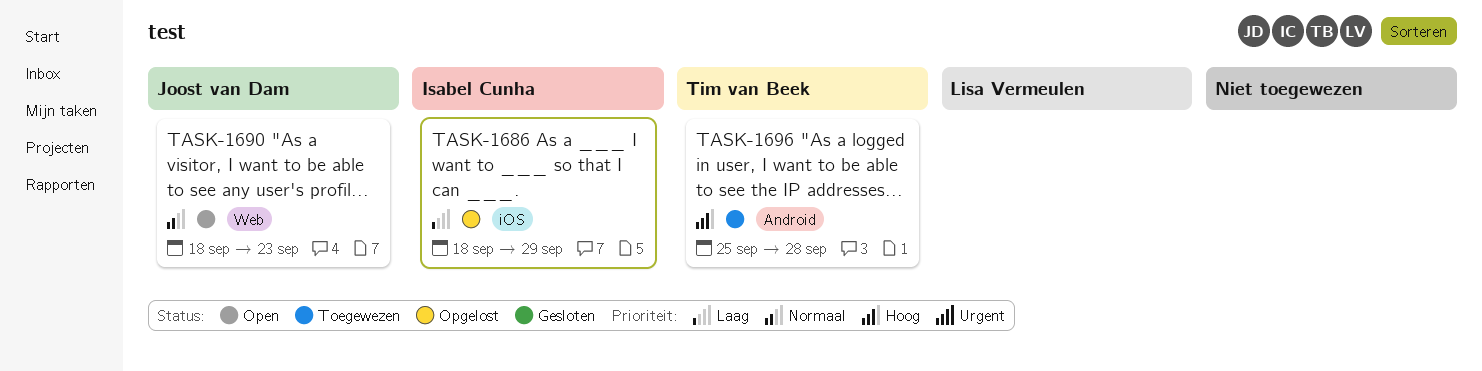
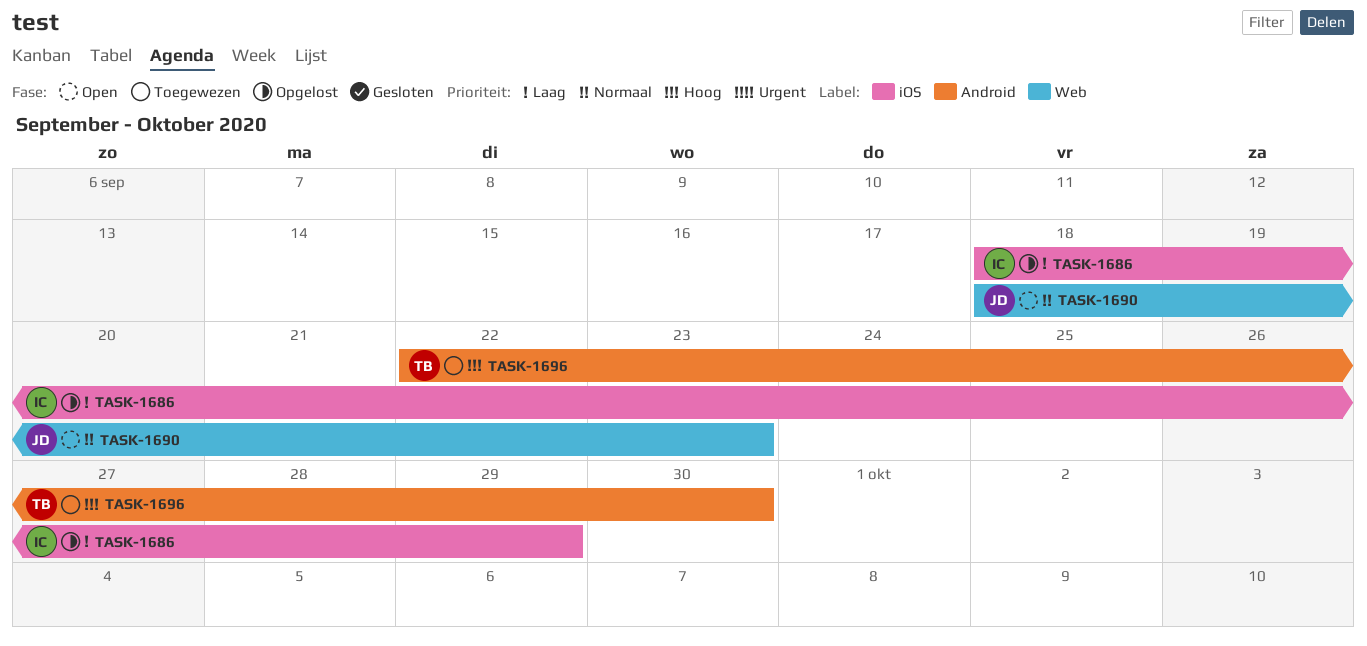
TASK-1696, start: Sep 25 -> Sep 22
TASK-1696, due: Sep 28 -> Sep 30

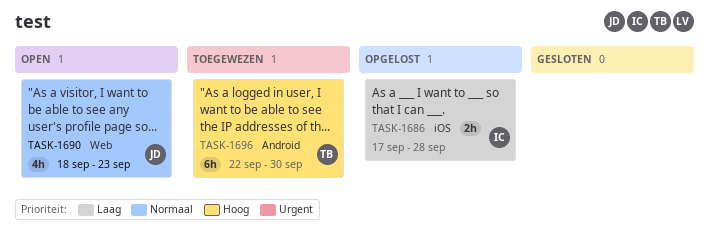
TASK-1686, start: Sep 18 -> Sep 17
TASK-1686, due: Sep 29 -> Sep 28

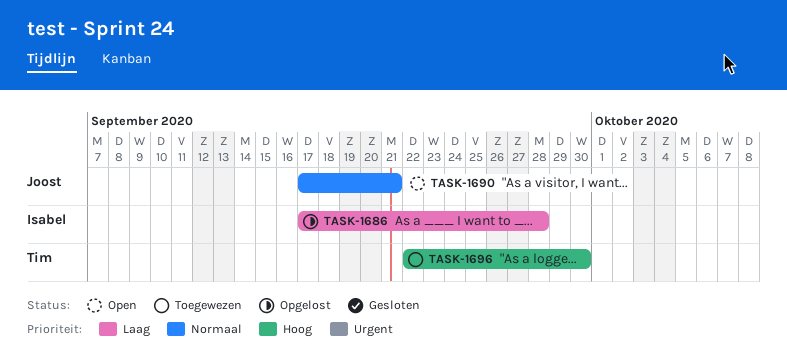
TASK-1690, start: Sep 18 -> Sep 17
TASK-1690, due: Sep 23 -> Sep 21

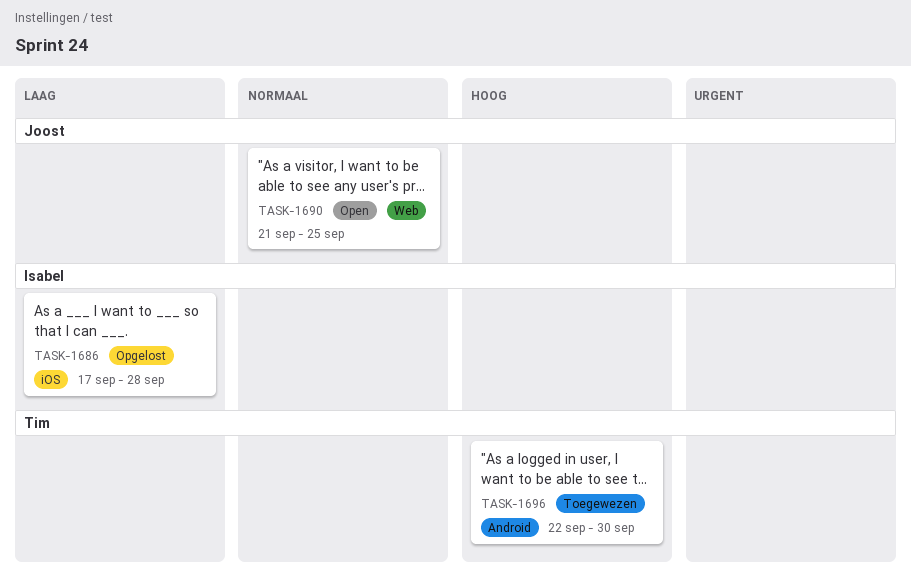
TASK-1690, start: Sep 17 -> Sep 21
TASK-1690, due: Sep 21 -> Sep 25

